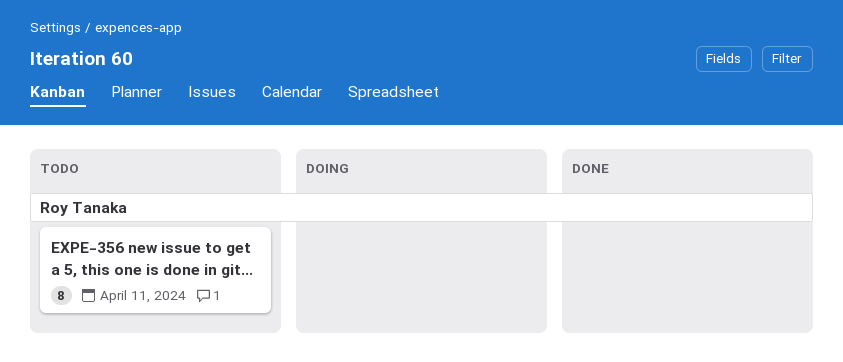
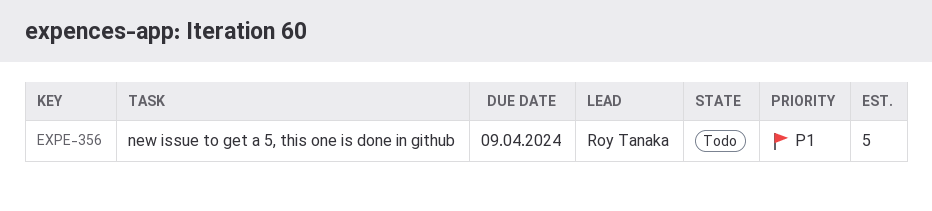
EXPE-356, estimate: 8 -> 5
EXPE-356, due: Apr 11 -> Apr 9

